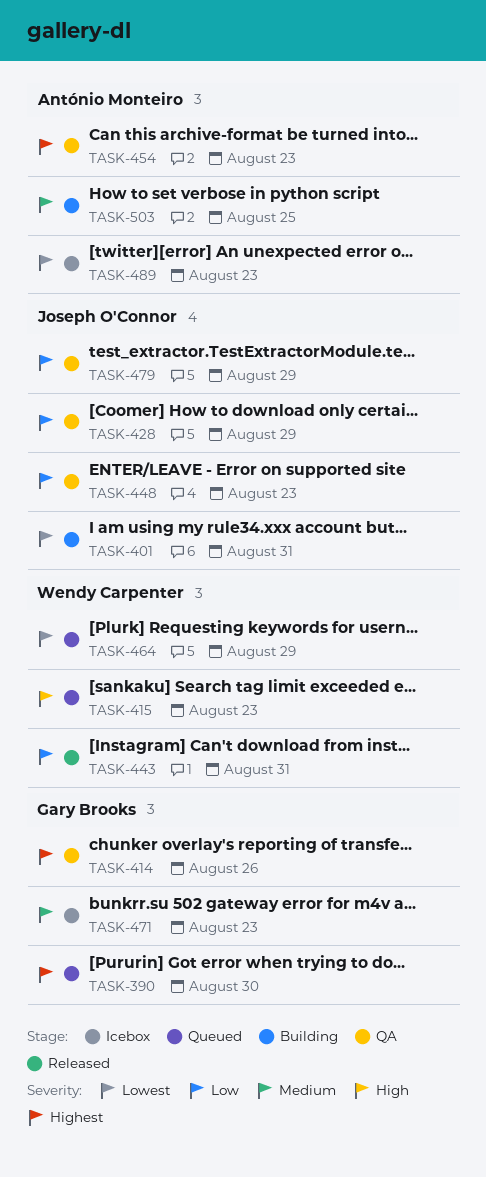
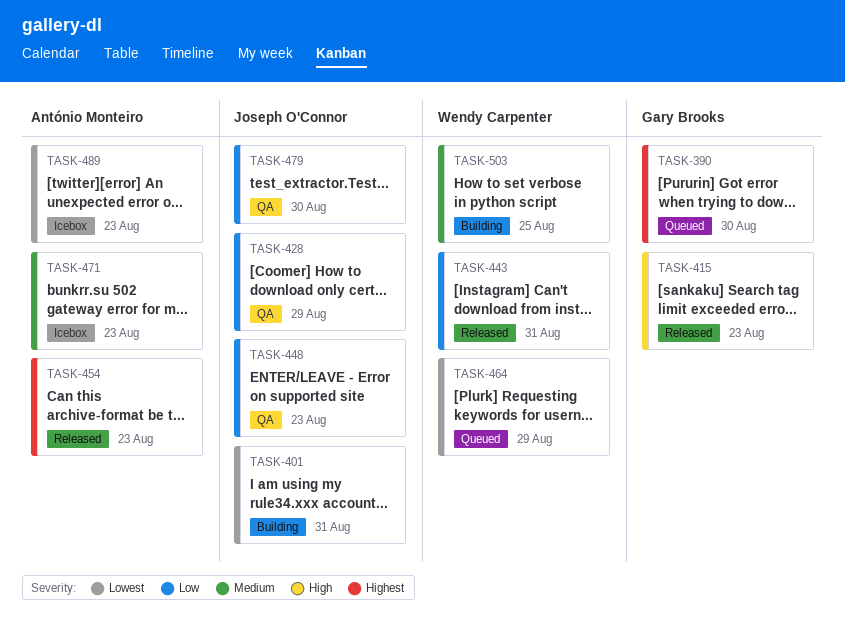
TASK-414: present -> none
TASK-415, status: Queued -> Released
TASK-415, owner: Wendy Carpenter -> Gary Brooks
TASK-454, status: QA -> Released
TASK-471, owner: Gary Brooks -> António Monteiro
TASK-479, due: Aug 29 -> Aug 30
TASK-503, owner: António Monteiro -> Wendy Carpenter

